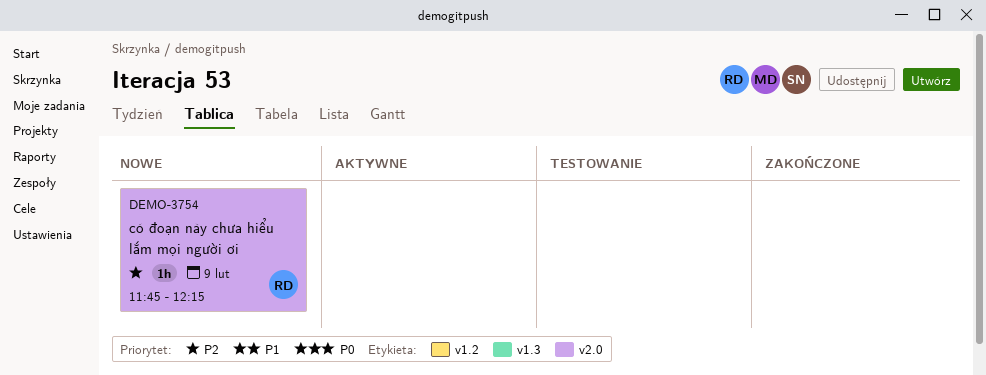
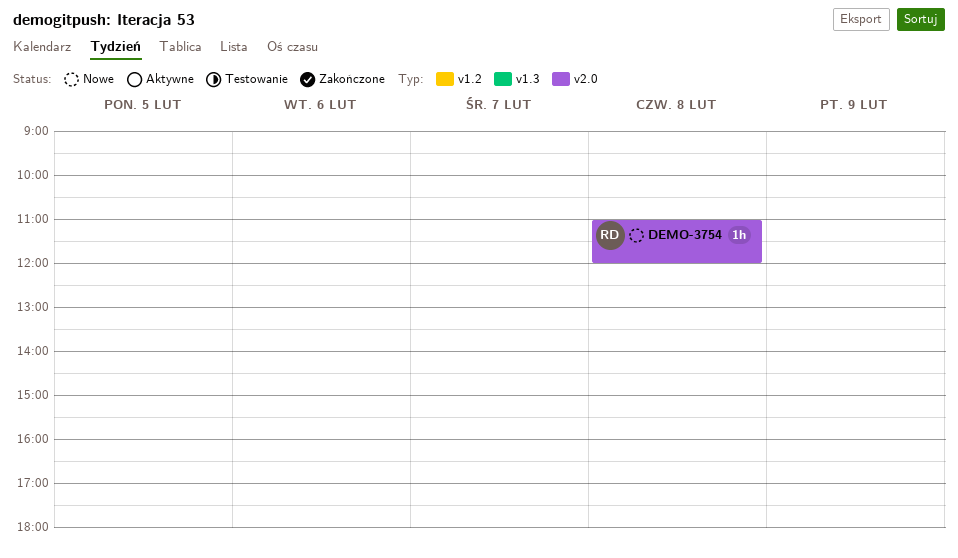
DEMO-3754, day: Feb 9 -> Feb 8
DEMO-3754, begins: 11:45 -> 11:00
DEMO-3754, ends: 12:15 -> 12:00

